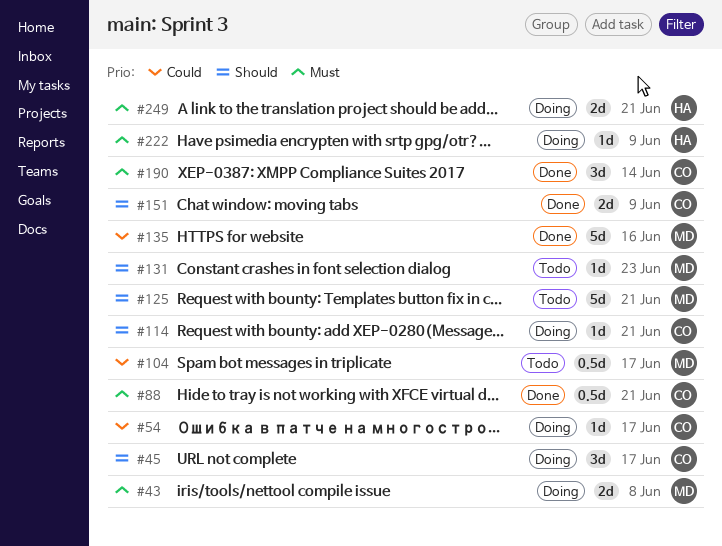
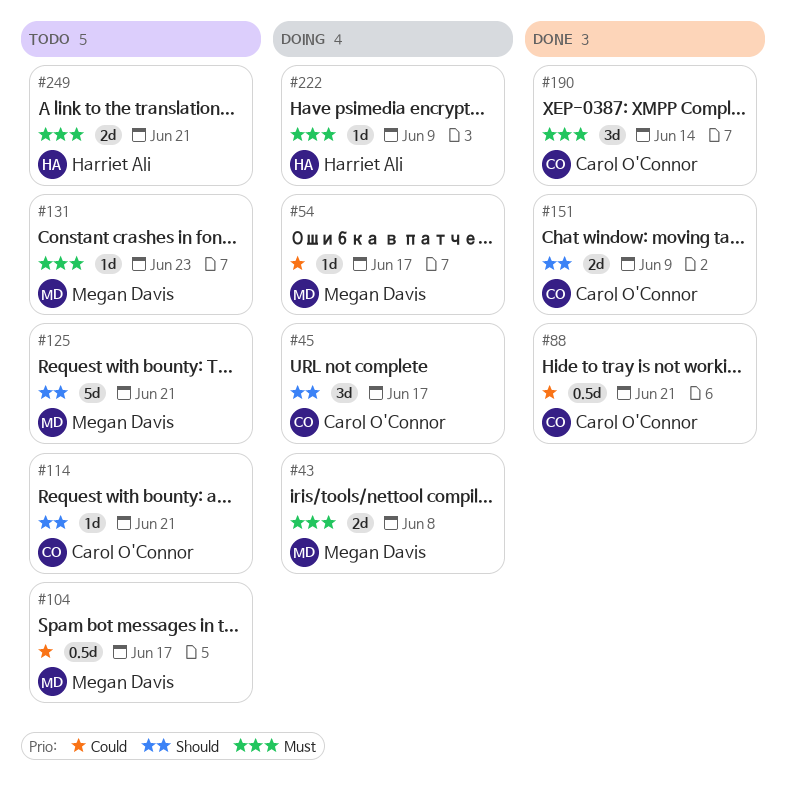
#54, owner: Carol O'Connor -> Megan Davis
#88, priority: Must -> Could
#114, status: Doing -> Todo
#131, priority: Should -> Must
#135: present -> none
#249, status: Doing -> Todo

